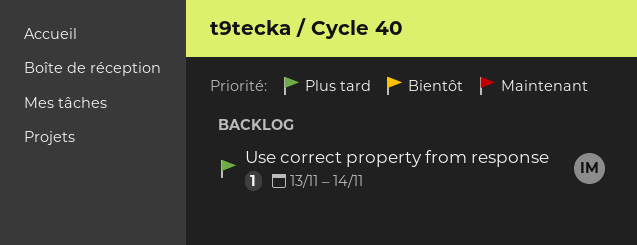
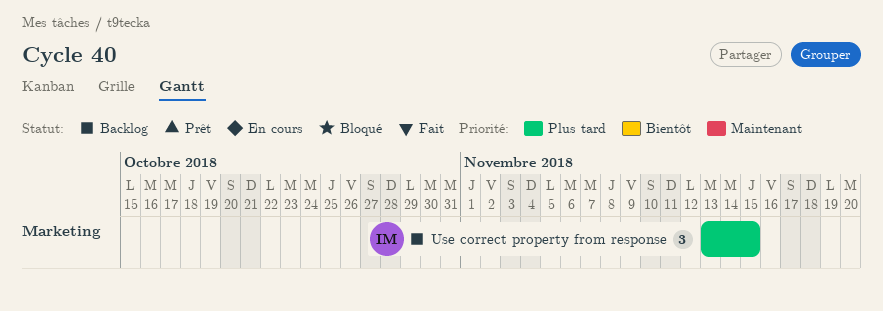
Use correct property from response, estimate: 1 -> 3
Use correct property from response, due: Nov 14 -> Nov 15

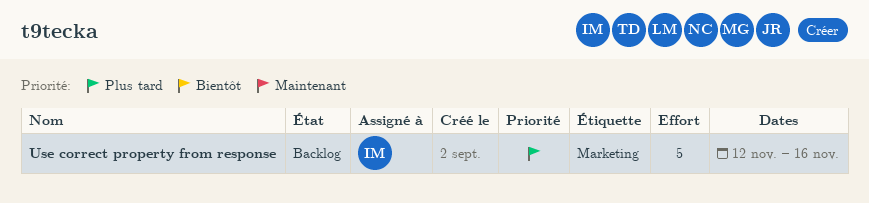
Use correct property from response, estimate: 3 -> 5
Use correct property from response, start: Nov 13 -> Nov 12
Use correct property from response, due: Nov 15 -> Nov 16

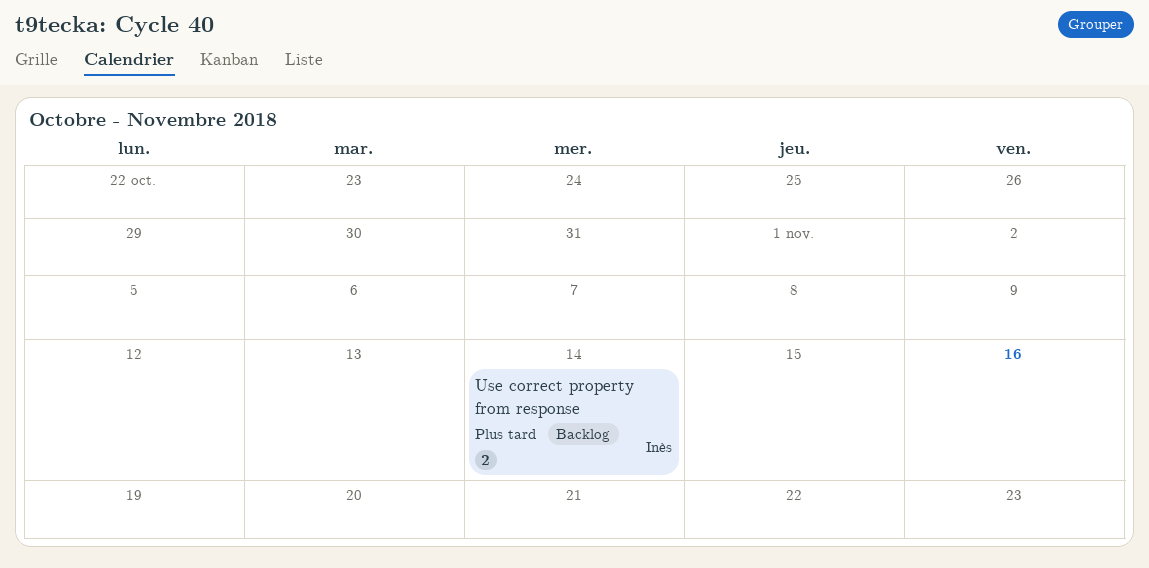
Use correct property from response, estimate: 5 -> 2
Use correct property from response, due: Nov 16 -> Nov 14

